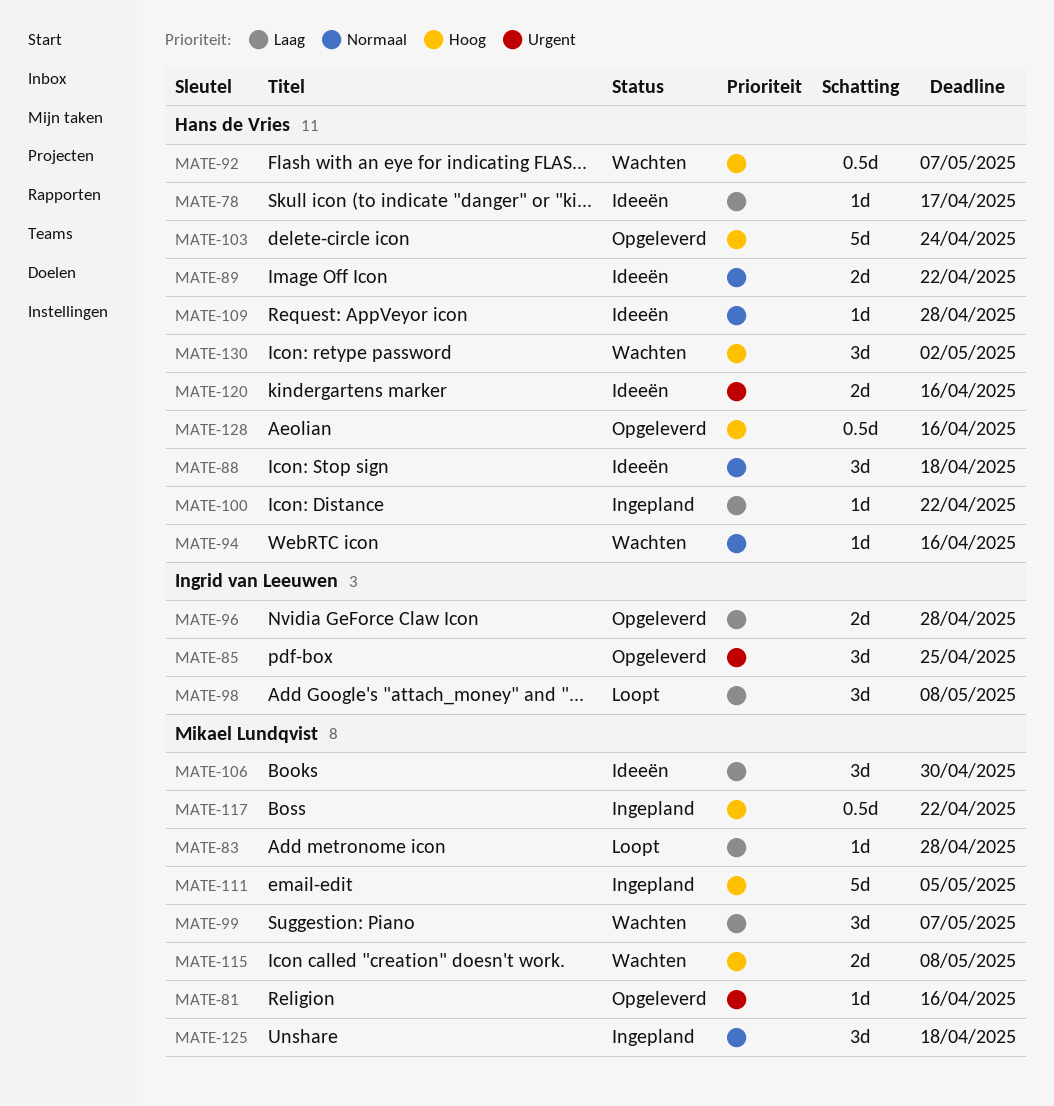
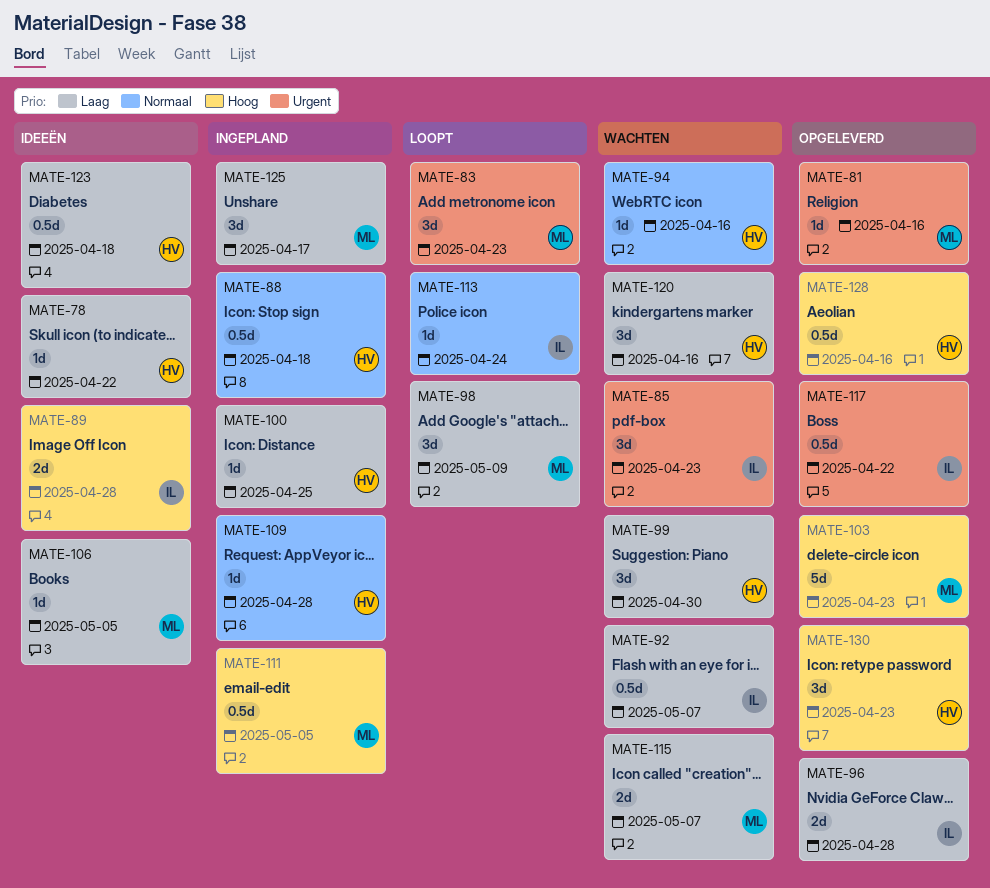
MATE-78, due: Apr 17 -> Apr 22
MATE-83, priority: Laag -> Urgent
MATE-83, estimate: 1d -> 3d
MATE-83, due: Apr 28 -> Apr 23
MATE-85, status: Opgeleverd -> Wachten
MATE-85, due: Apr 25 -> Apr 23
MATE-88, status: Ideeën -> Ingepland
MATE-88, estimate: 3d -> 0.5d
MATE-89, owner: Hans de Vries -> Ingrid van Leeuwen
MATE-89, priority: Normaal -> Hoog
MATE-89, due: Apr 22 -> Apr 28
MATE-92, owner: Hans de Vries -> Ingrid van Leeuwen
MATE-92, priority: Hoog -> Laag
MATE-98, owner: Ingrid van Leeuwen -> Mikael Lundqvist
MATE-98, due: May 8 -> May 9
MATE-99, owner: Mikael Lundqvist -> Hans de Vries
MATE-99, due: May 7 -> Apr 30
MATE-100, due: Apr 22 -> Apr 25
MATE-103, owner: Hans de Vries -> Mikael Lundqvist
MATE-103, due: Apr 24 -> Apr 23
MATE-106, estimate: 3d -> 1d
MATE-106, due: Apr 30 -> May 5
MATE-109, status: Ideeën -> Ingepland
MATE-111, estimate: 5d -> 0.5d
MATE-113: none -> present
MATE-115, priority: Hoog -> Laag
MATE-115, due: May 8 -> May 7
MATE-117, status: Ingepland -> Opgeleverd
MATE-117, owner: Mikael Lundqvist -> Ingrid van Leeuwen
MATE-117, priority: Hoog -> Urgent
MATE-120, status: Ideeën -> Wachten
MATE-120, priority: Urgent -> Laag
MATE-120, estimate: 2d -> 3d
MATE-123: none -> present
MATE-125, priority: Normaal -> Laag
MATE-125, due: Apr 18 -> Apr 17
MATE-130, status: Wachten -> Opgeleverd
MATE-130, due: May 2 -> Apr 23

